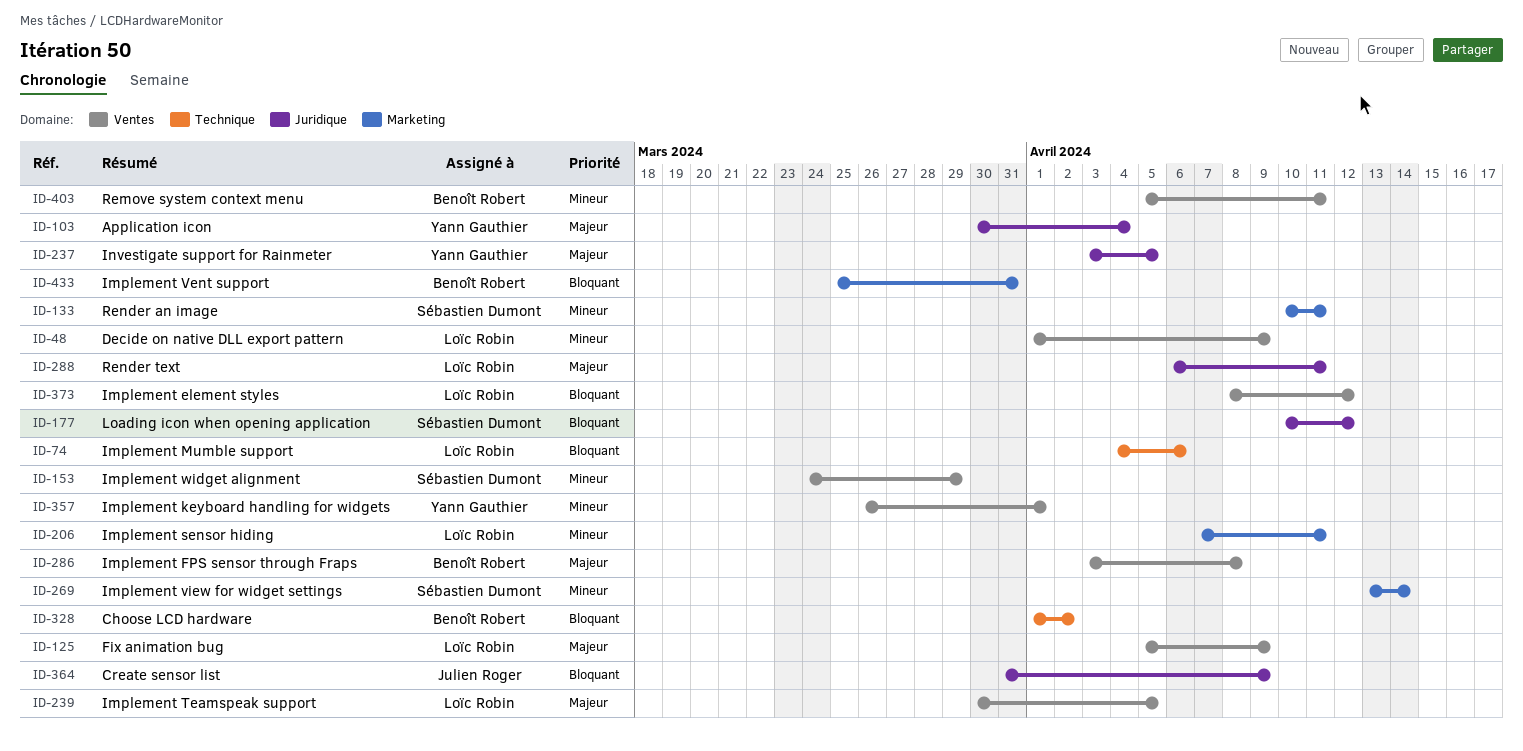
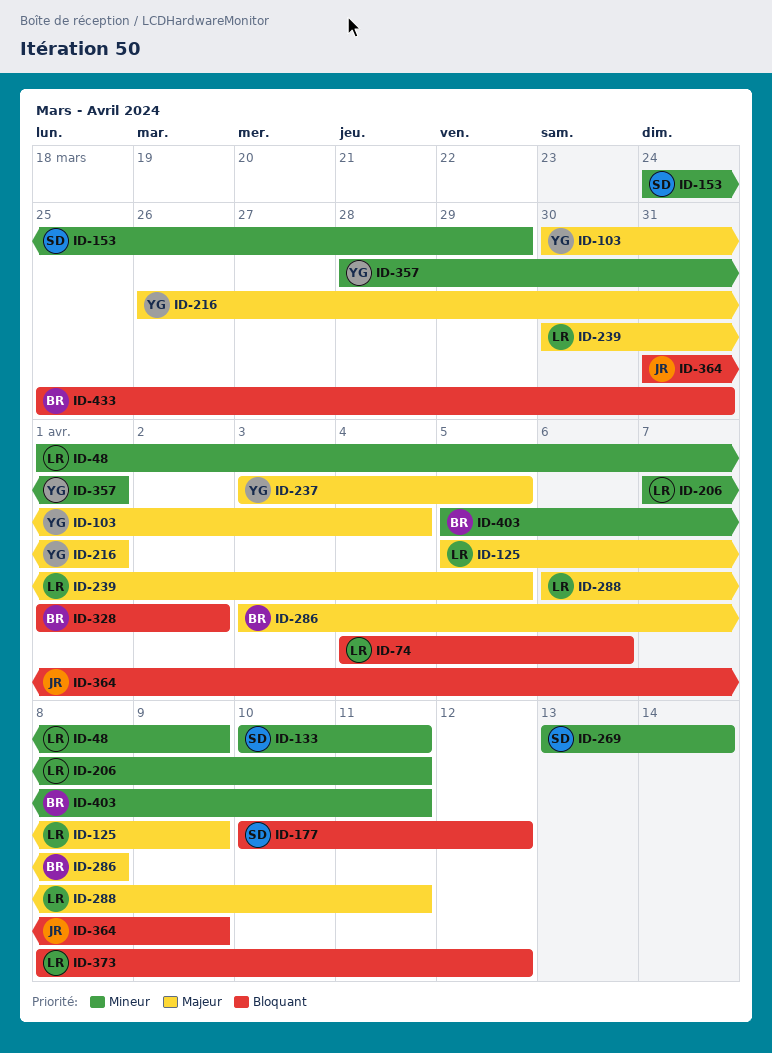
ID-216: none -> present
ID-357, start: Mar 26 -> Mar 28

